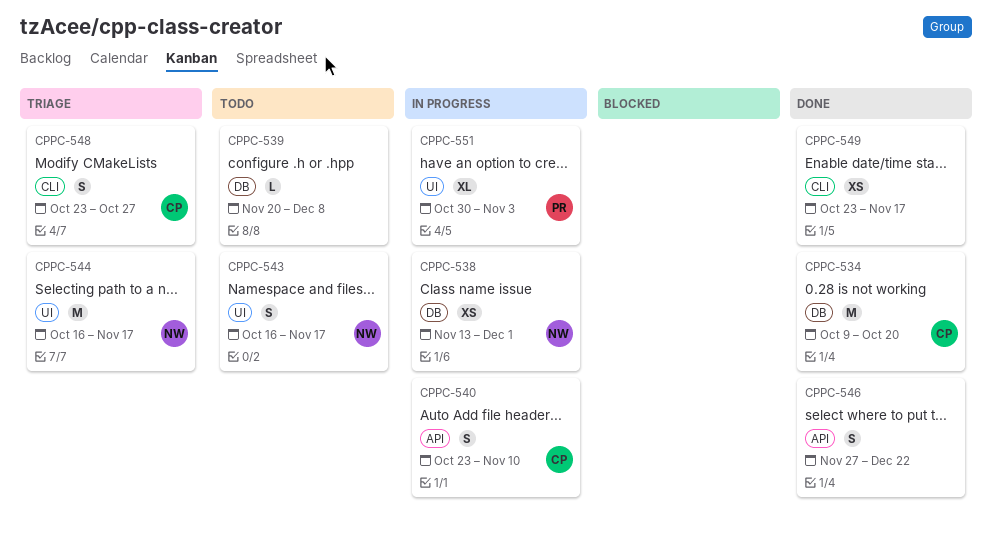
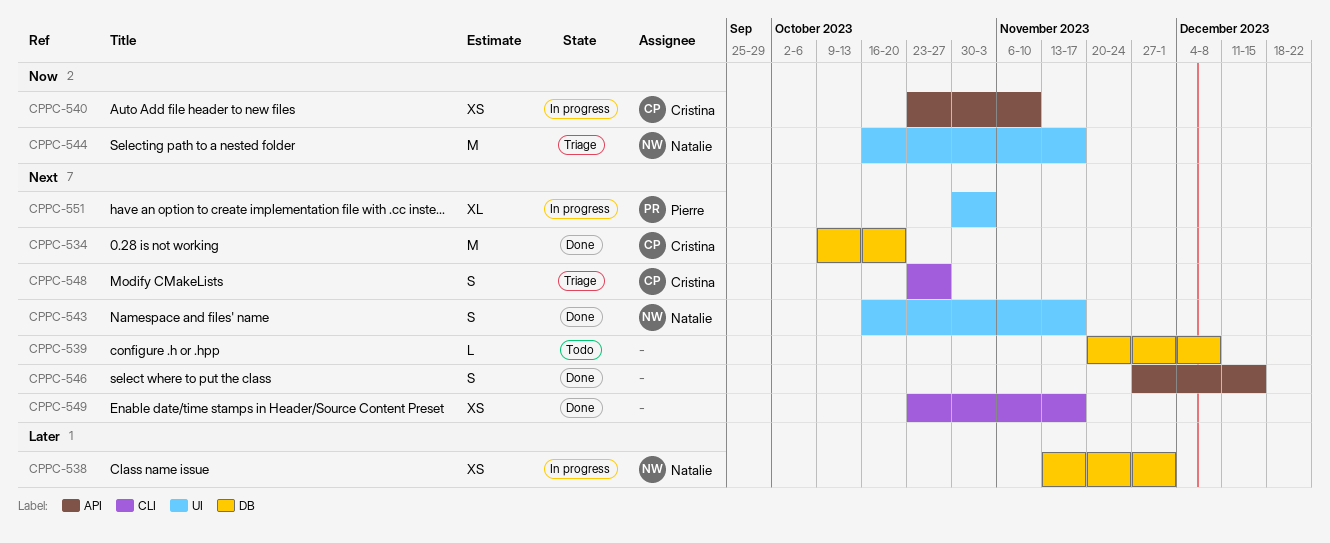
CPPC-540, estimate: S -> XS
CPPC-543, status: Todo -> Done
CPPC-546, due: Dec 22 -> Dec 15

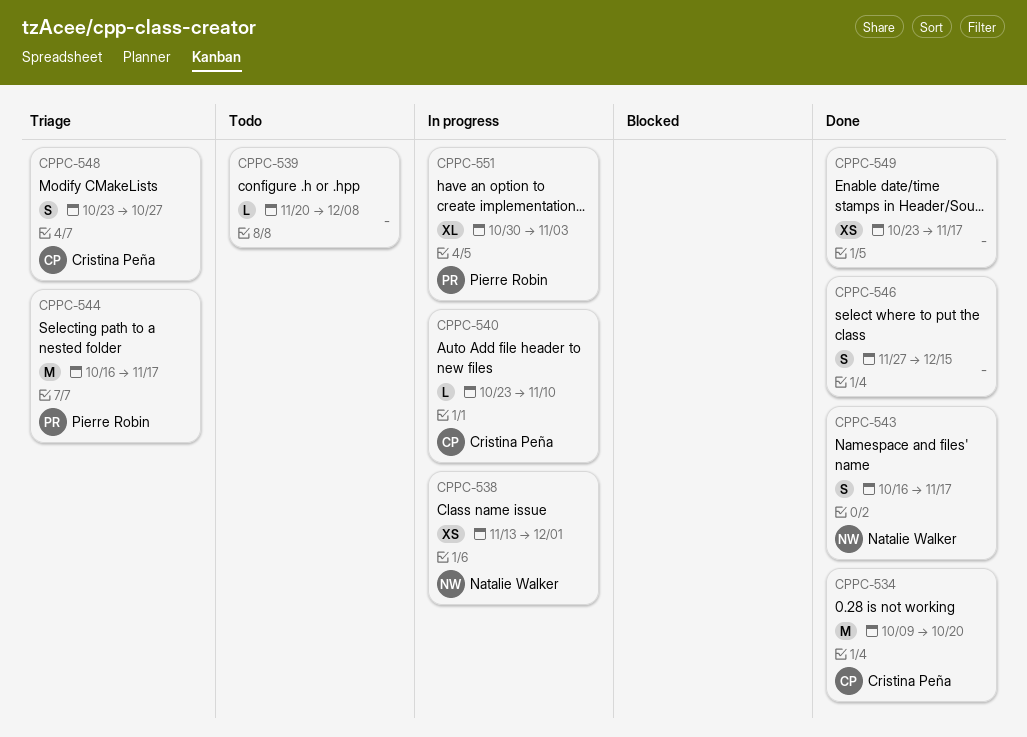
CPPC-540, estimate: XS -> L
CPPC-544, owner: Natalie Walker -> Pierre Robin

